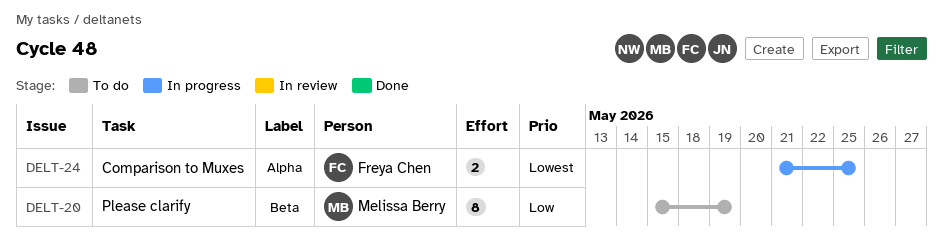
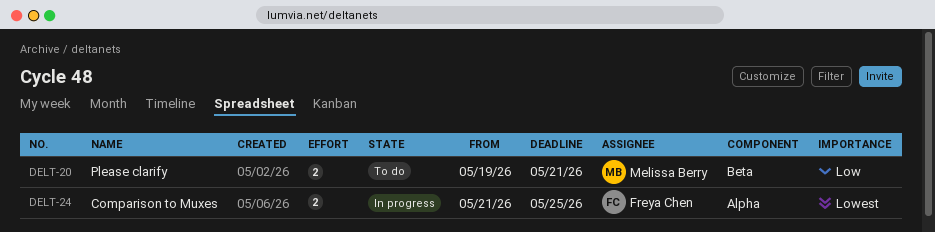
DELT-20, estimate: 8 -> 2
DELT-20, start: May 15 -> May 19
DELT-20, due: May 19 -> May 21

